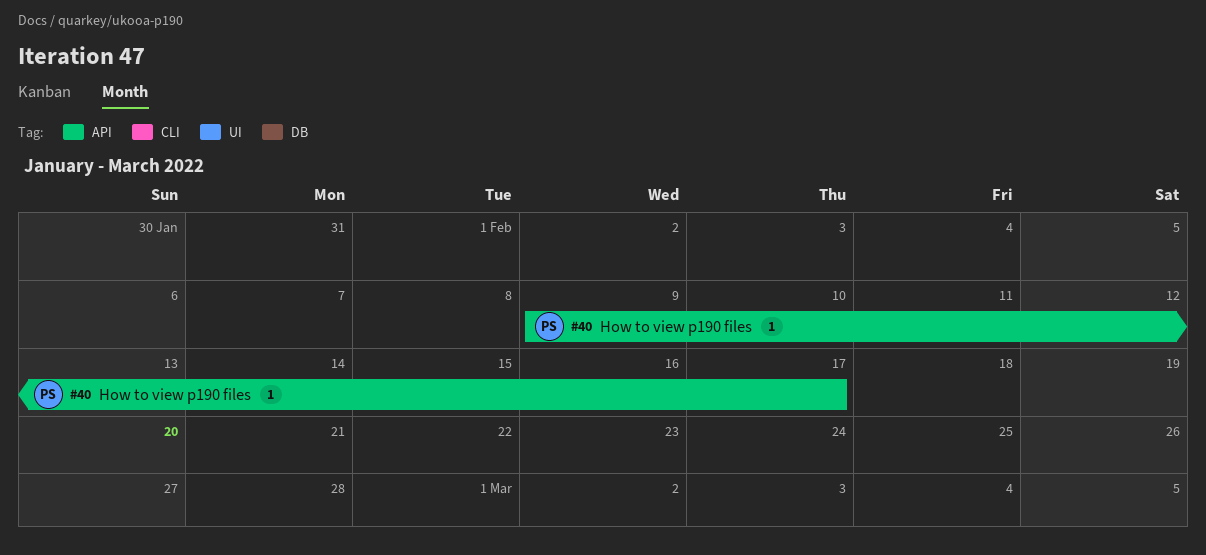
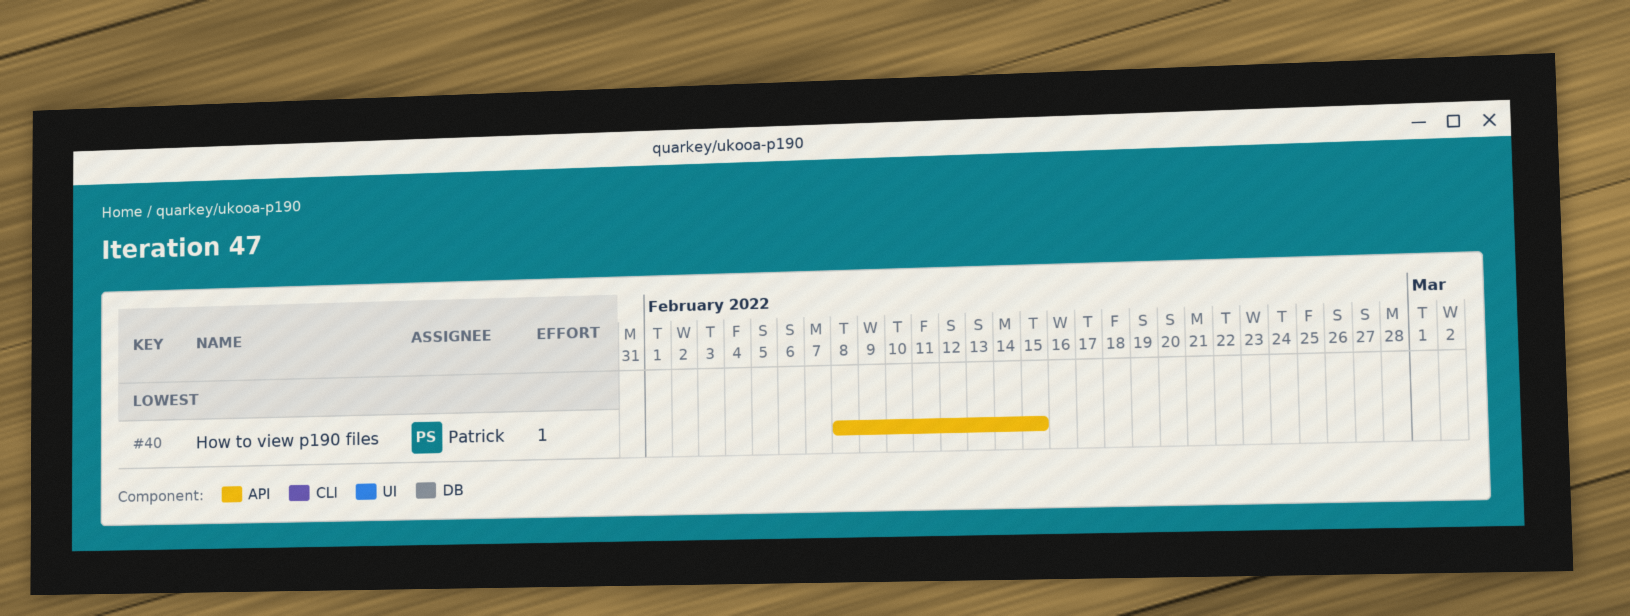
#40, start: Feb 9 -> Feb 8
#40, due: Feb 17 -> Feb 15

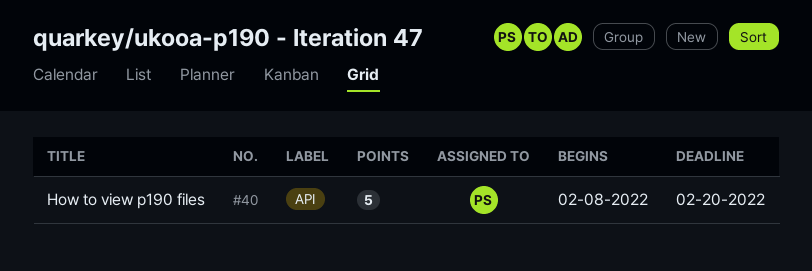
#40, estimate: 1 -> 5
#40, due: Feb 15 -> Feb 20

